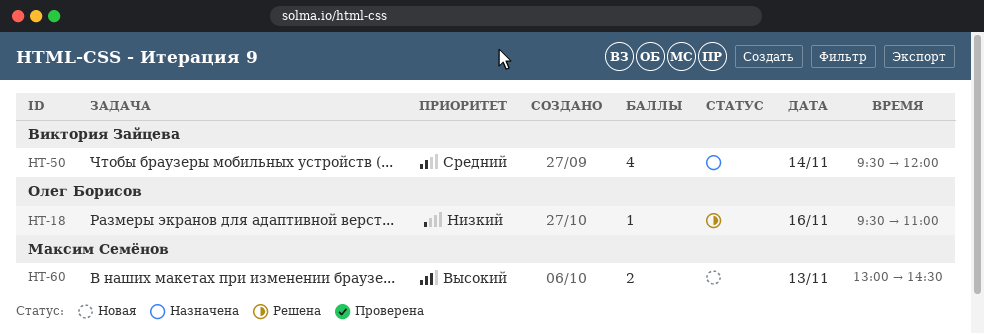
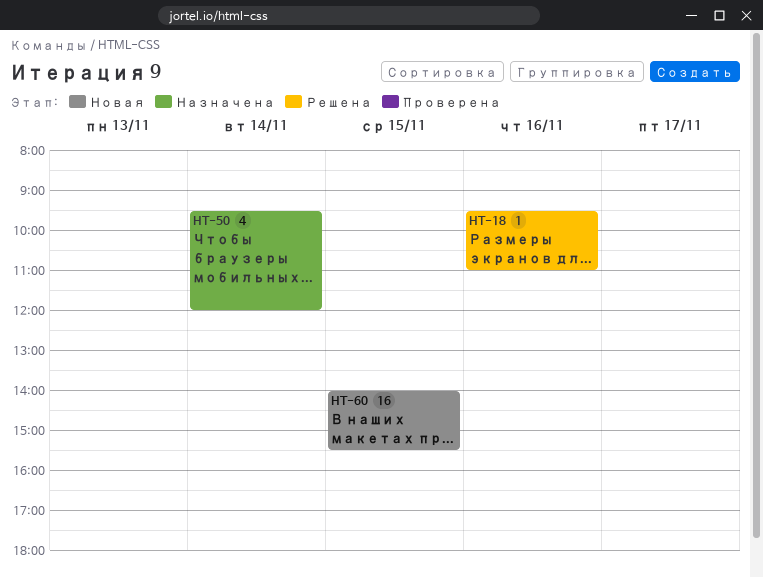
HT-60, estimate: 2 -> 16
HT-60, day: Nov 13 -> Nov 15
HT-60, begins: 13:00 -> 14:00
HT-60, ends: 14:30 -> 15:30

